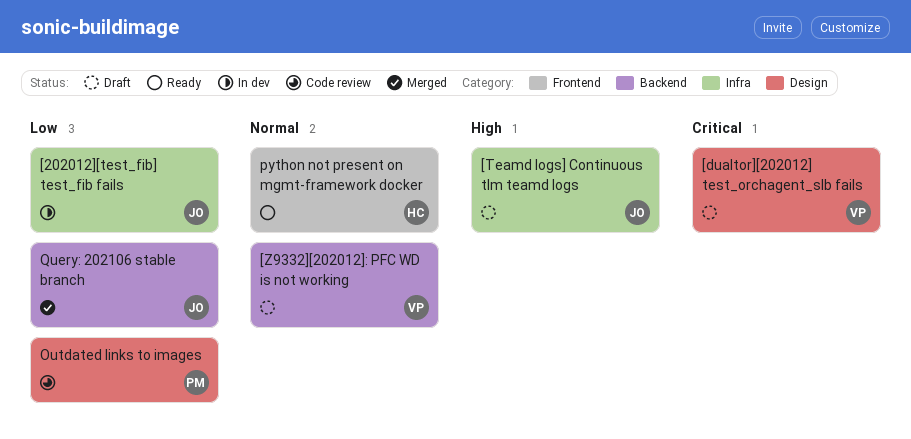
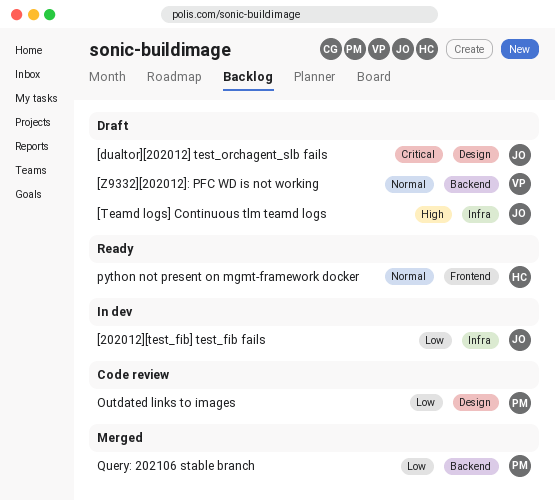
[dualtor][202012] test_orchagent_slb fails, owner: VP -> JO
Query: 202106 stable branch, owner: JO -> PM

